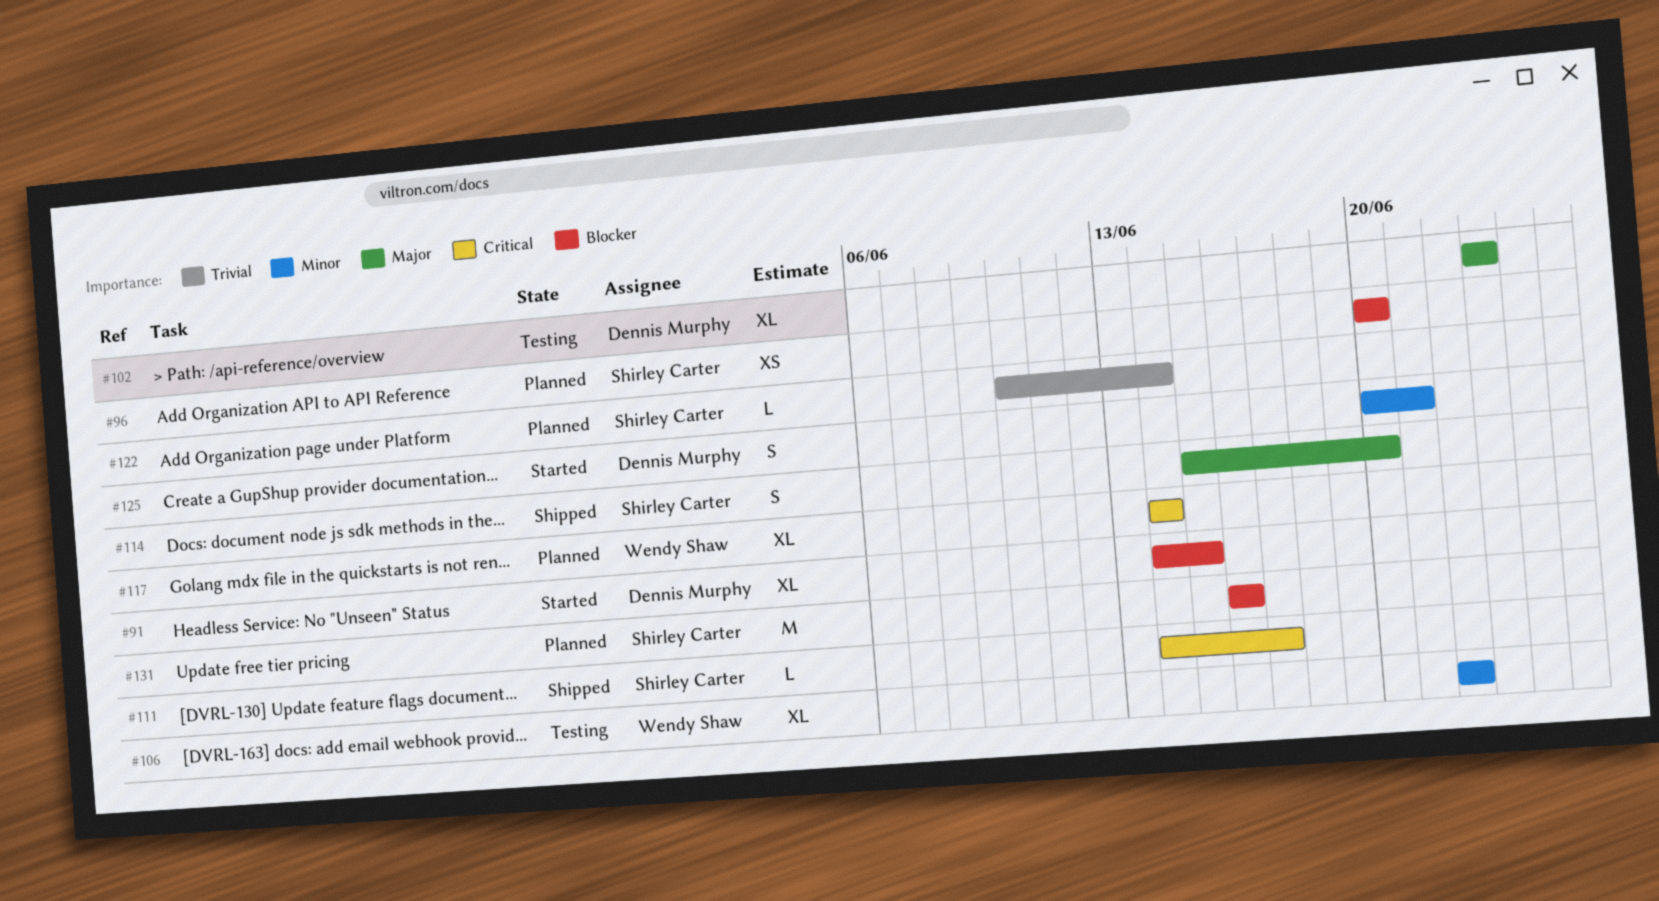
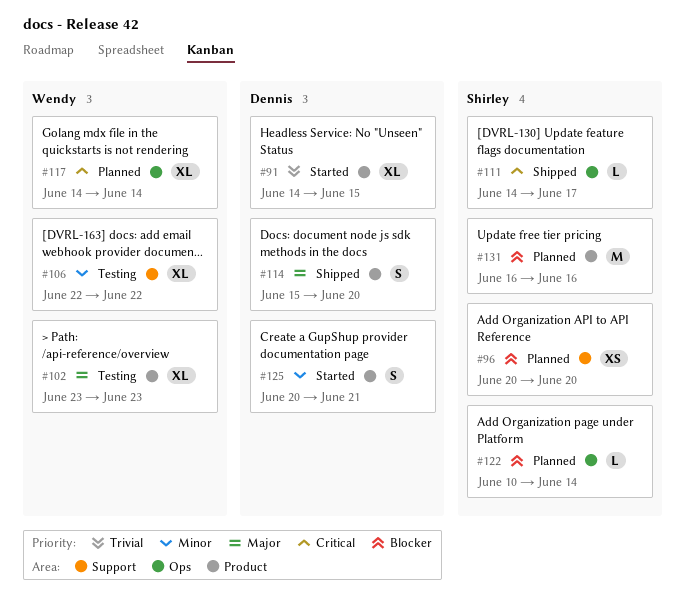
#91, priority: Blocker -> Trivial
#102, owner: Dennis Murphy -> Wendy Shaw
#114, owner: Shirley Carter -> Dennis Murphy
#122, priority: Trivial -> Blocker

